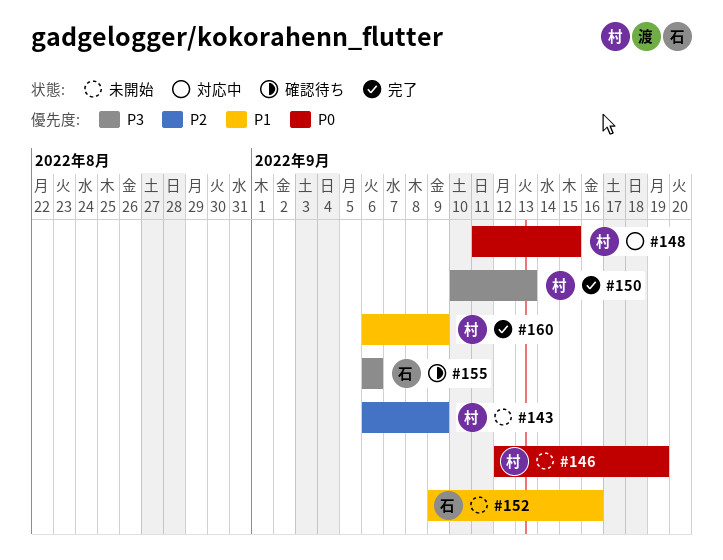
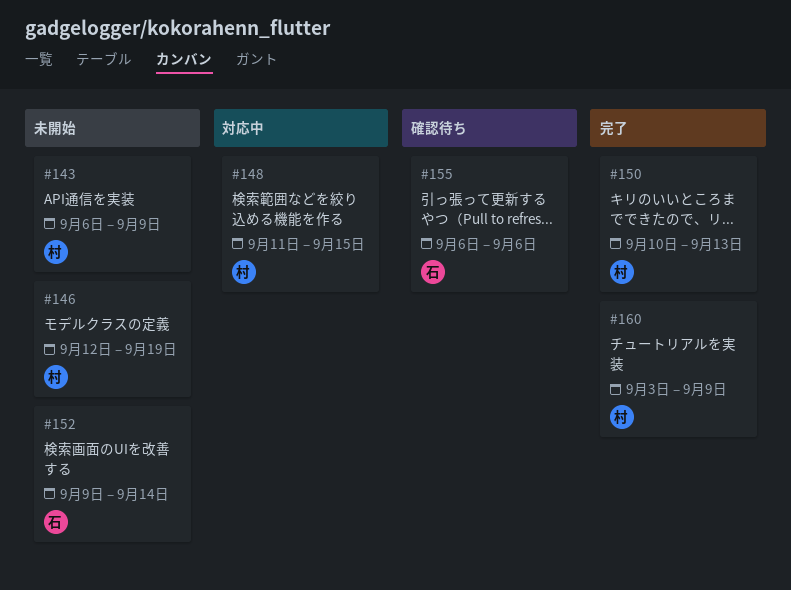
#152, due: Sep 16 -> Sep 14
#160, start: Sep 6 -> Sep 3

